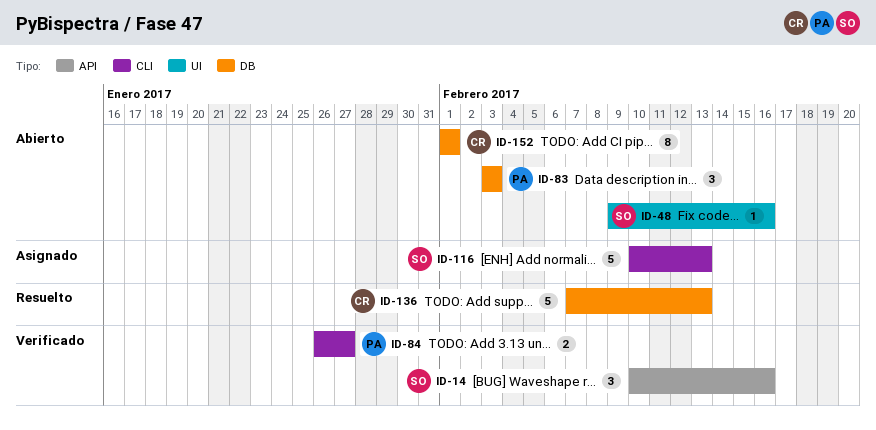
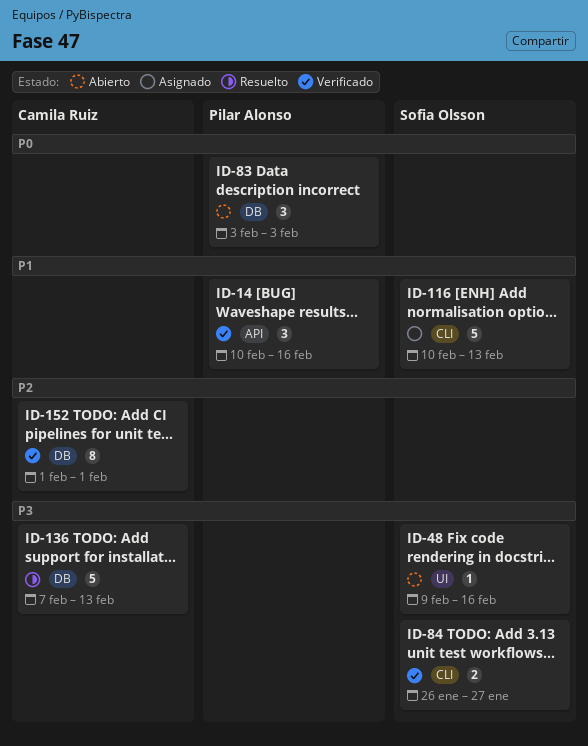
ID-14, owner: Sofia Olsson -> Pilar Alonso
ID-84, owner: Pilar Alonso -> Sofia Olsson
ID-152, status: Abierto -> Verificado

